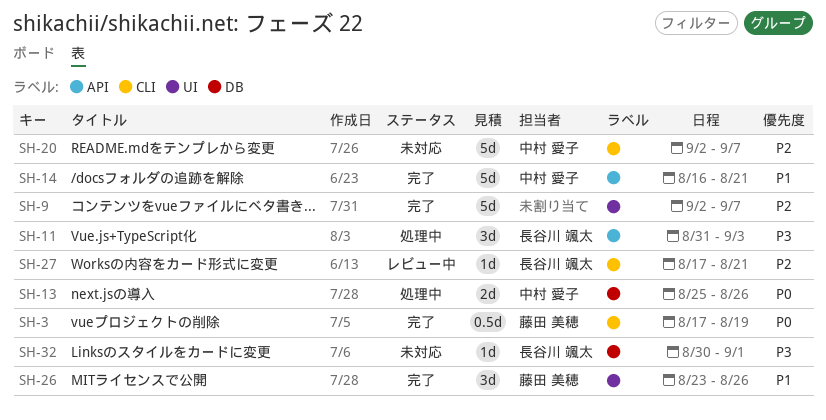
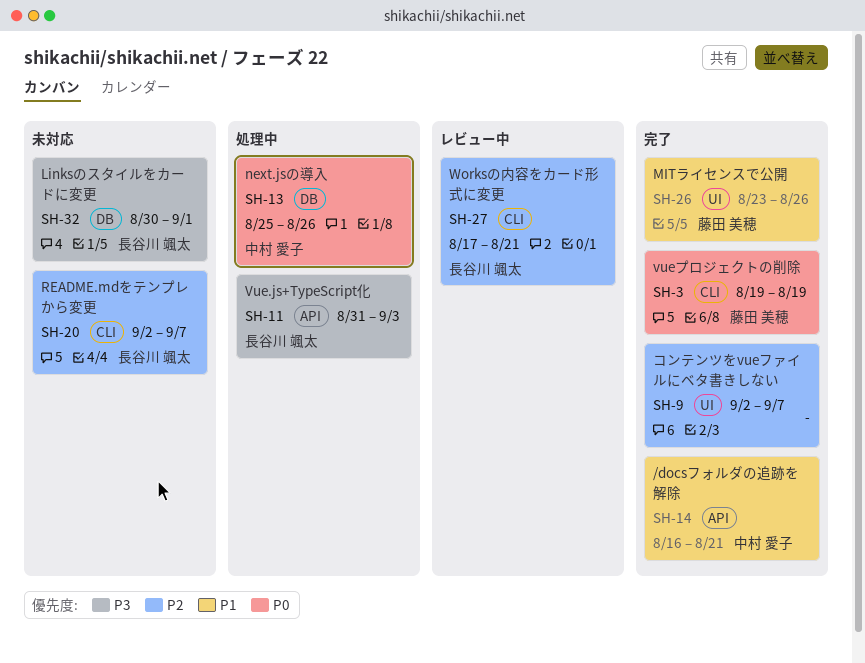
SH-3, start: Aug 17 -> Aug 19
SH-20, owner: 中村 愛子 -> 長谷川 颯太

